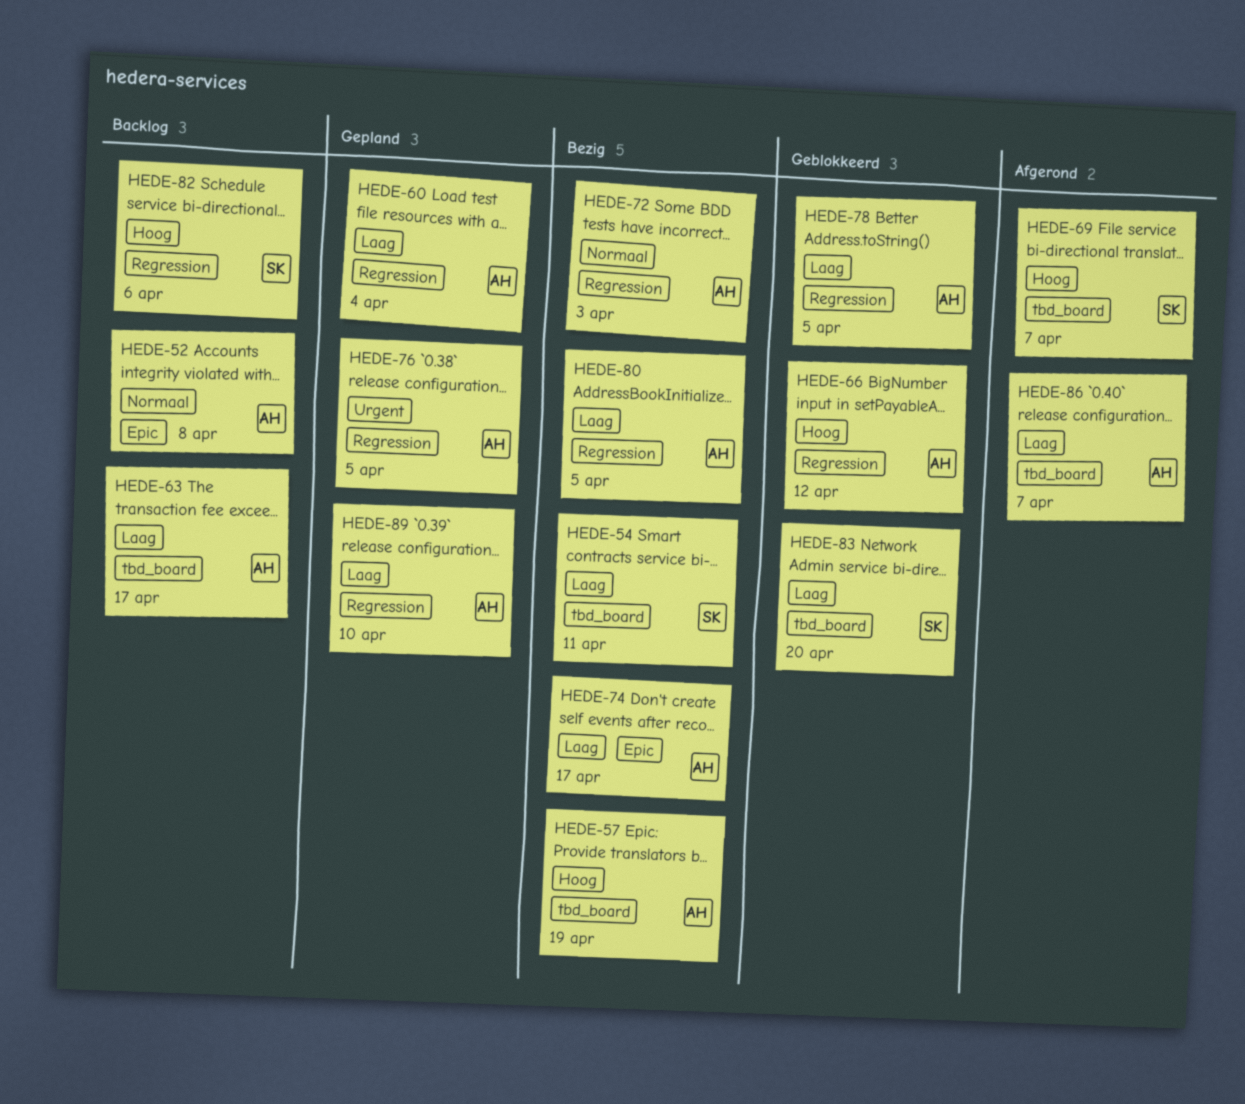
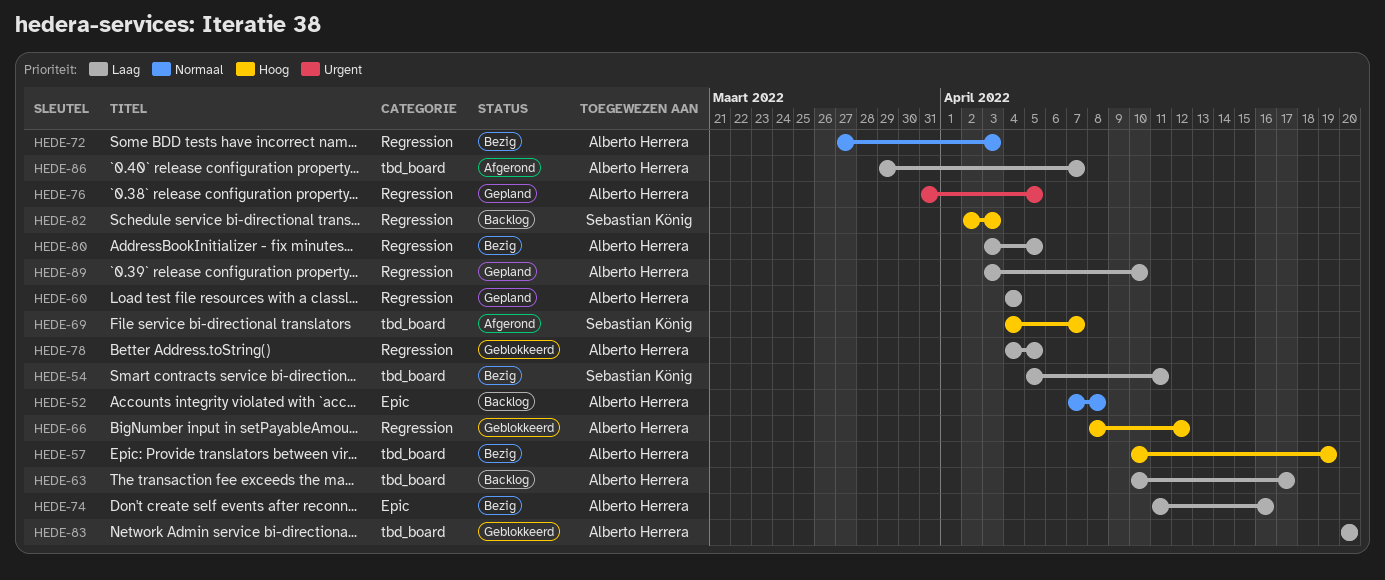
HEDE-74, due: Apr 17 -> Apr 16
HEDE-82, due: Apr 6 -> Apr 3
HEDE-83, owner: Sebastian König -> Alberto Herrera

